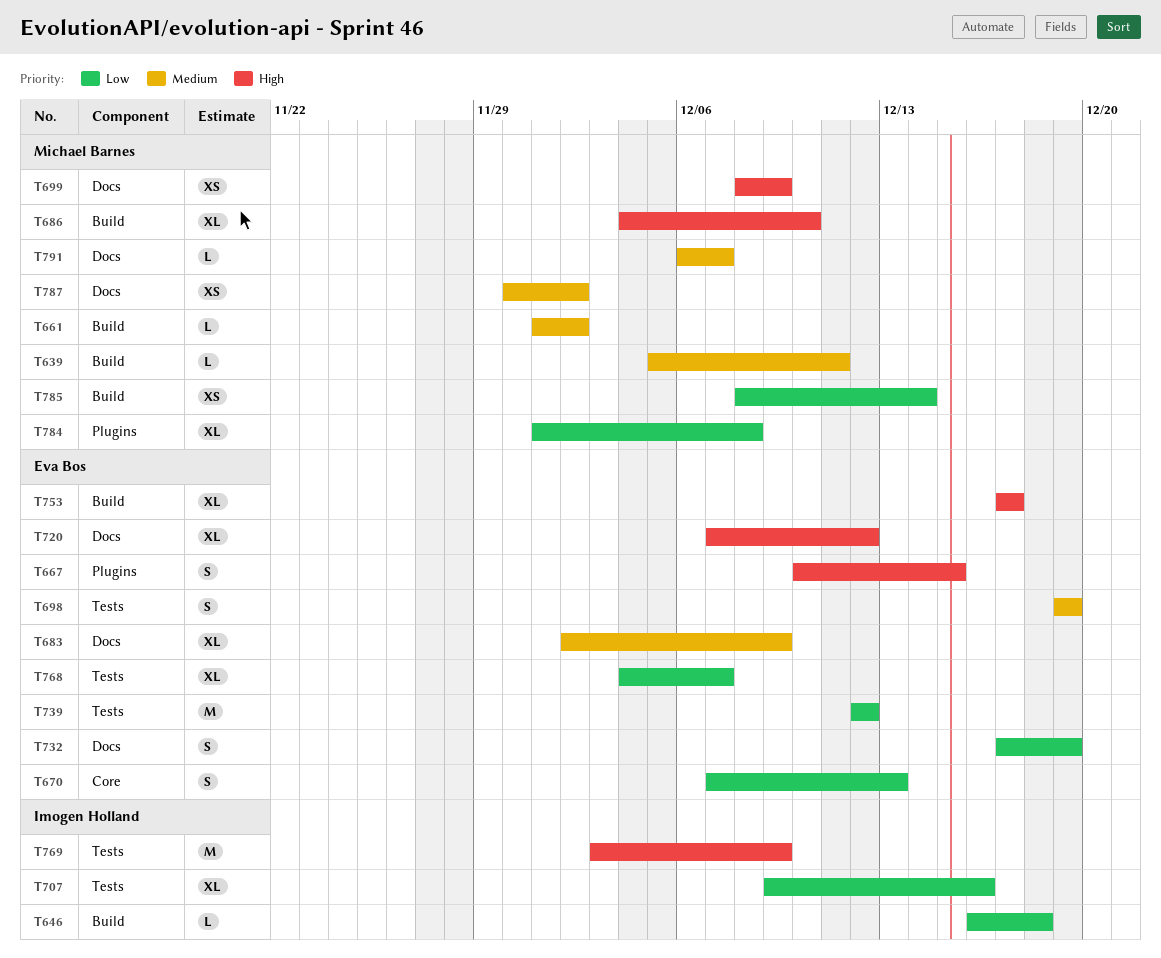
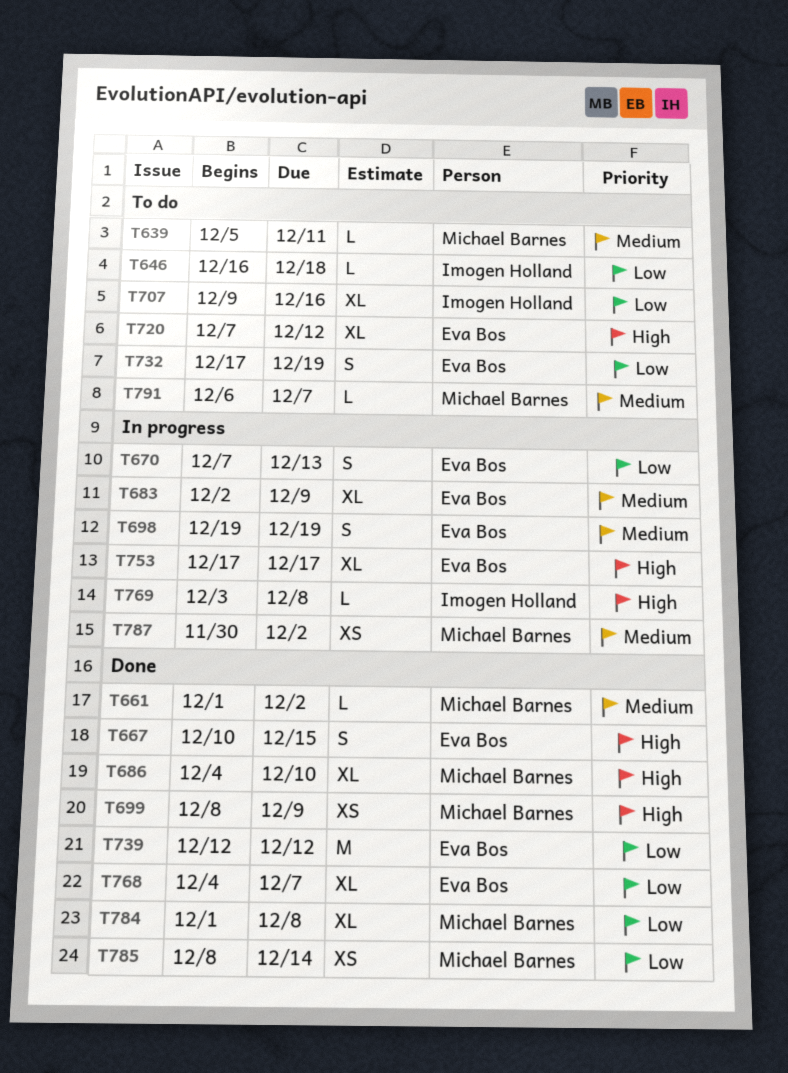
T769, estimate: M -> L
T769, due: Dec 9 -> Dec 8

